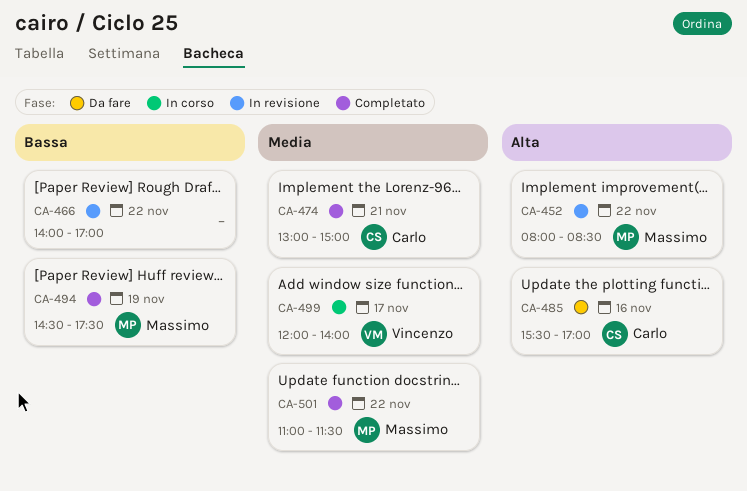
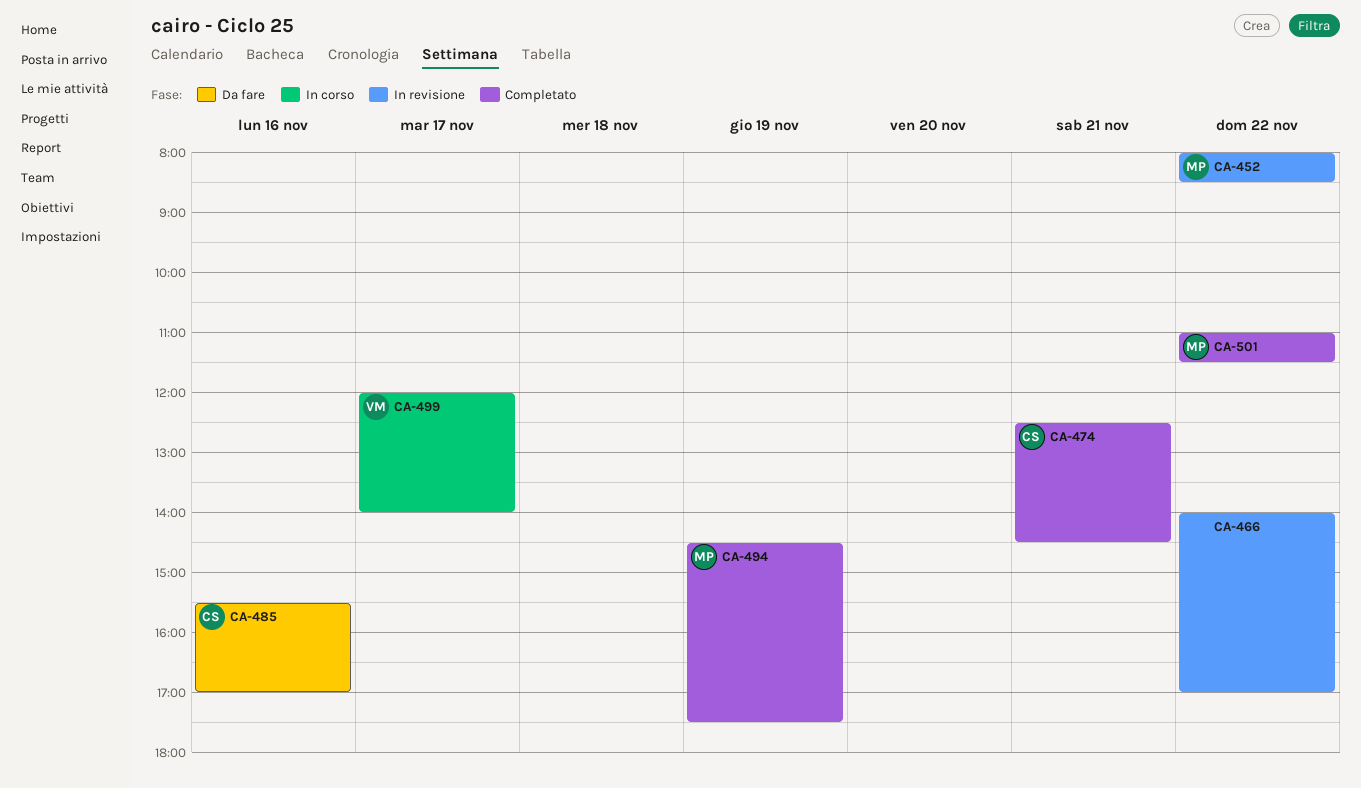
CA-474, begins: 13:00 -> 12:30
CA-474, ends: 15:00 -> 14:30

